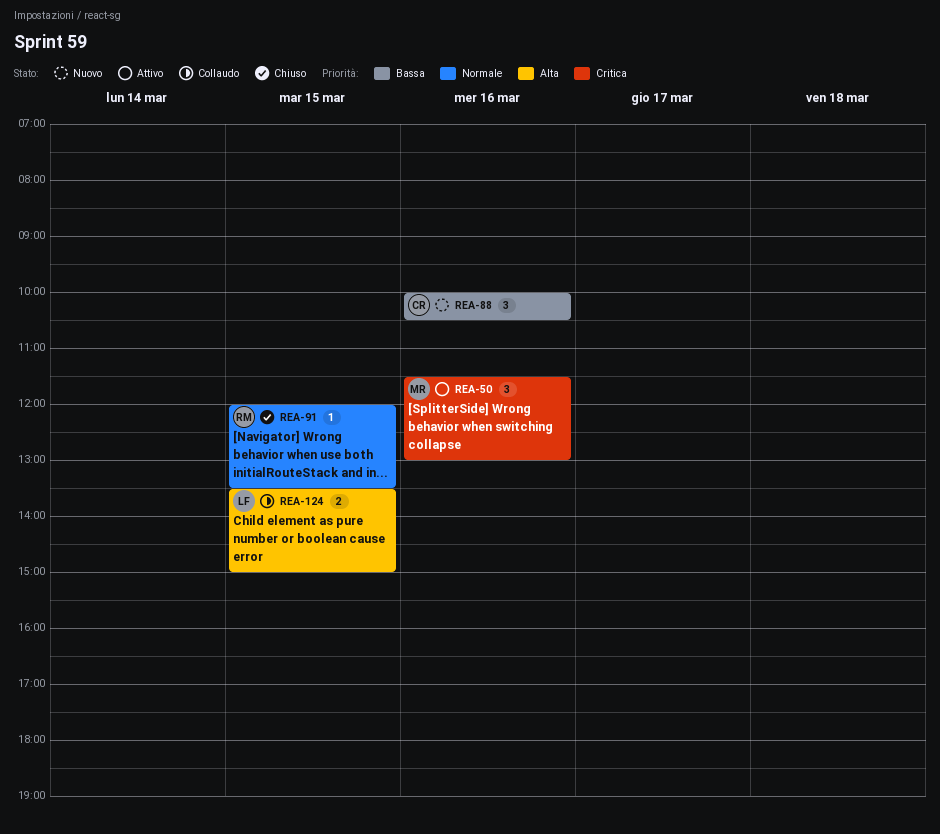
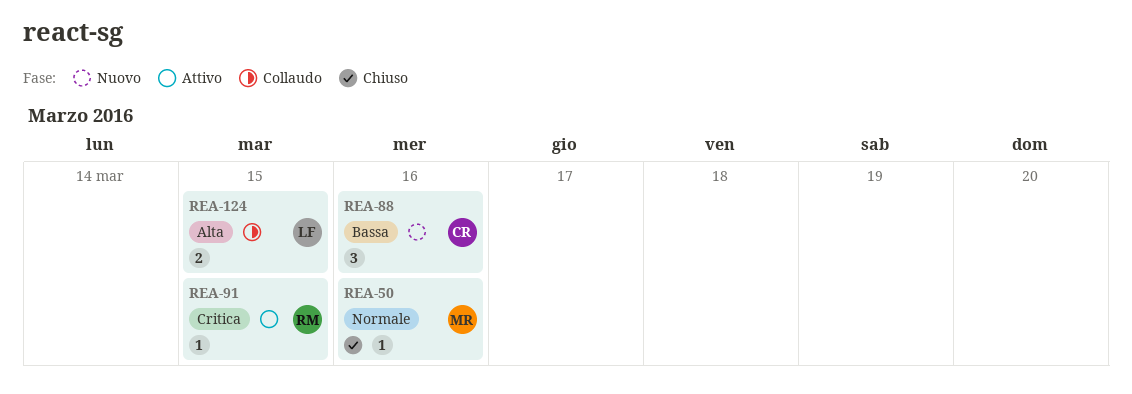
REA-50, status: Attivo -> Chiuso
REA-50, priority: Critica -> Normale
REA-50, estimate: 3 -> 1
REA-91, status: Chiuso -> Attivo
REA-91, priority: Normale -> Critica

